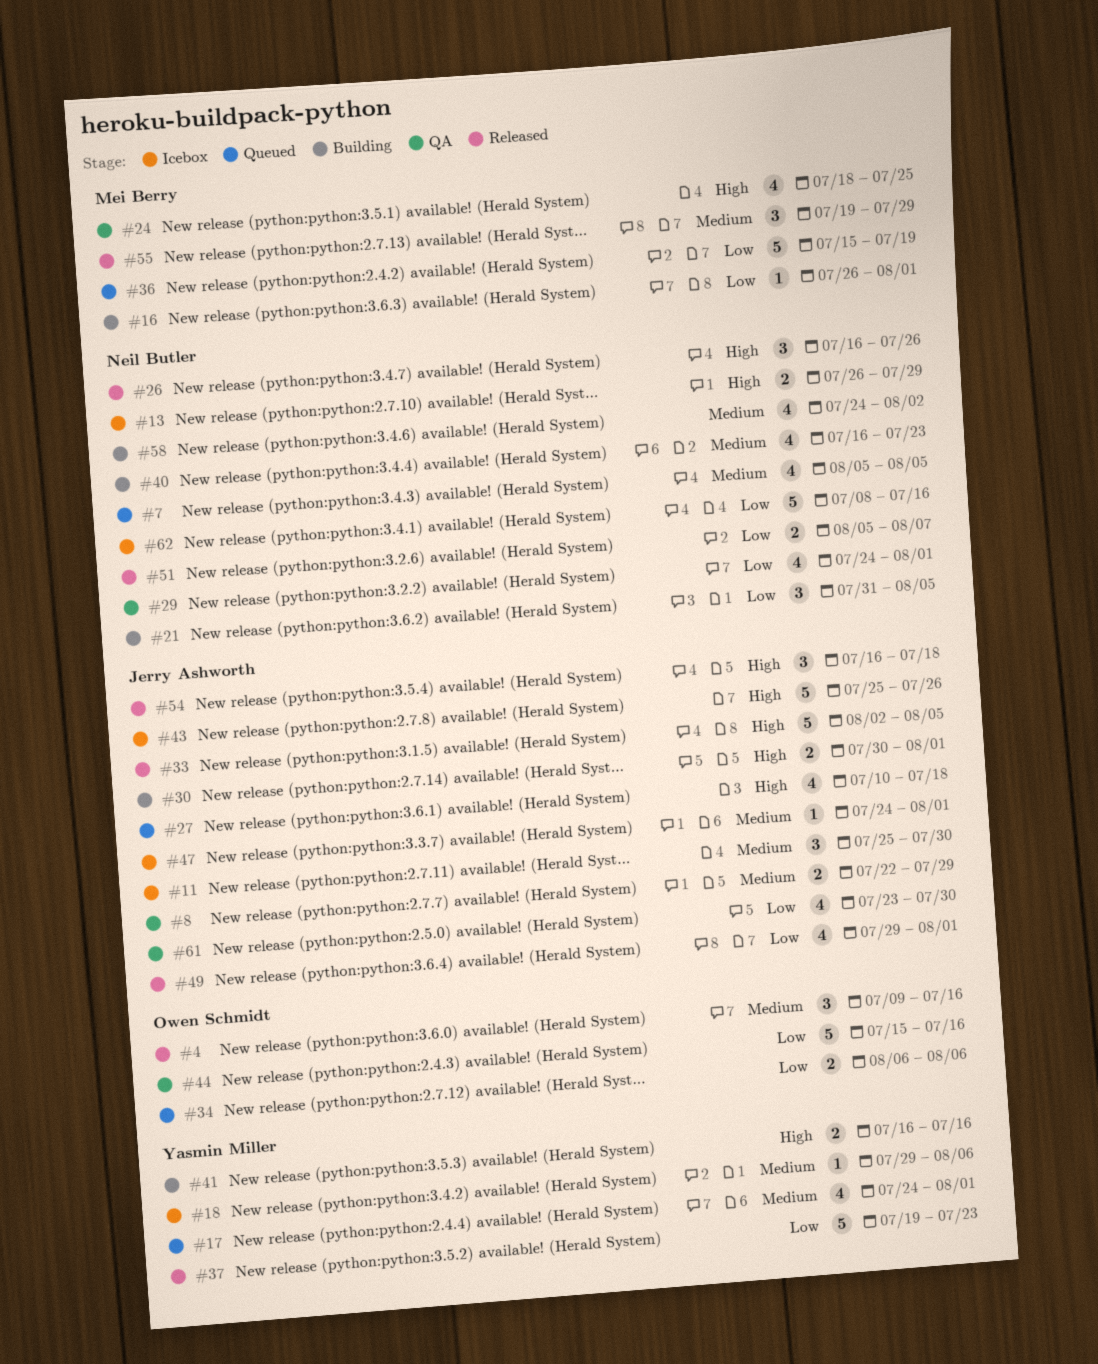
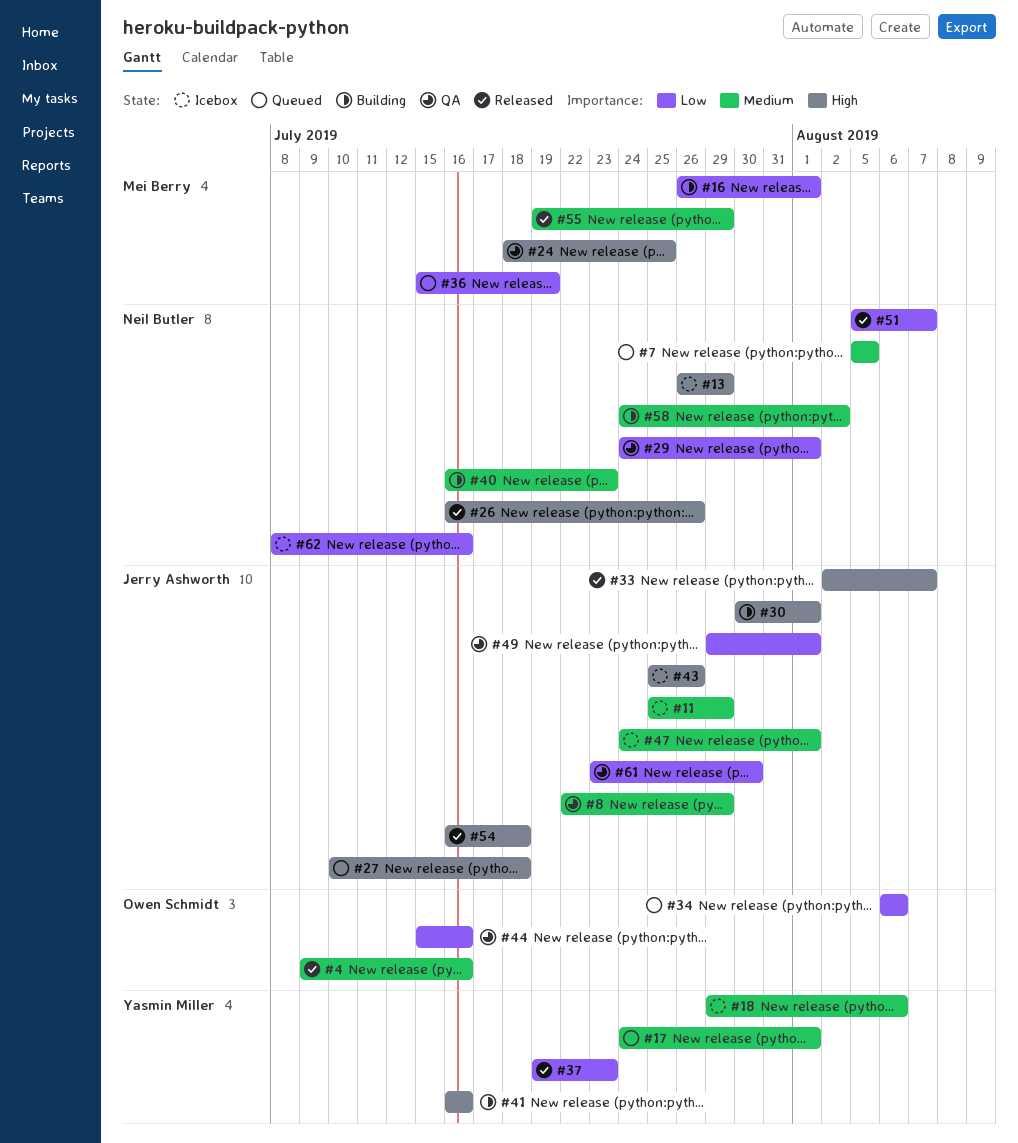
#11, due: Jul 30 -> Jul 29
#21: present -> none
#33, due: Aug 5 -> Aug 7
#49, status: Released -> QA

